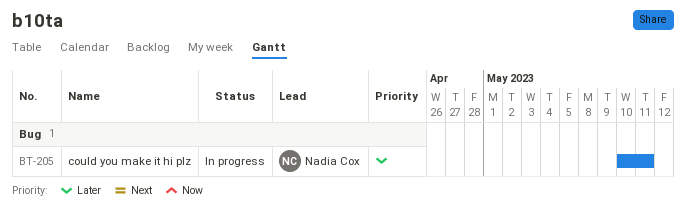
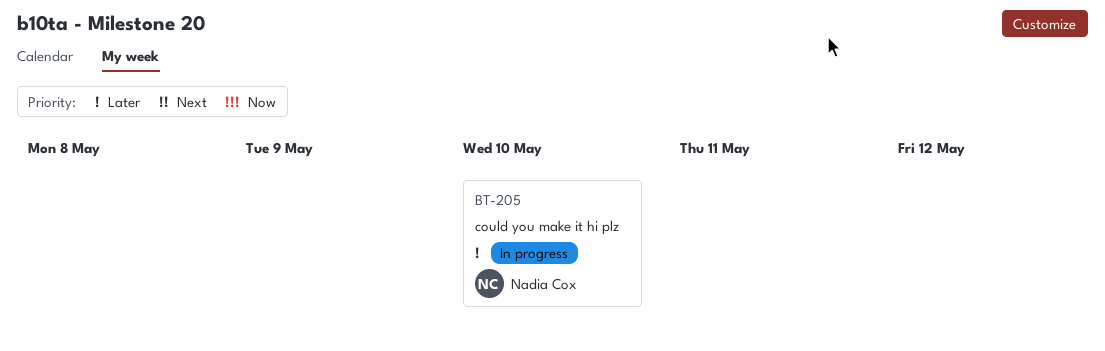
BT-205, due: May 11 -> May 10

